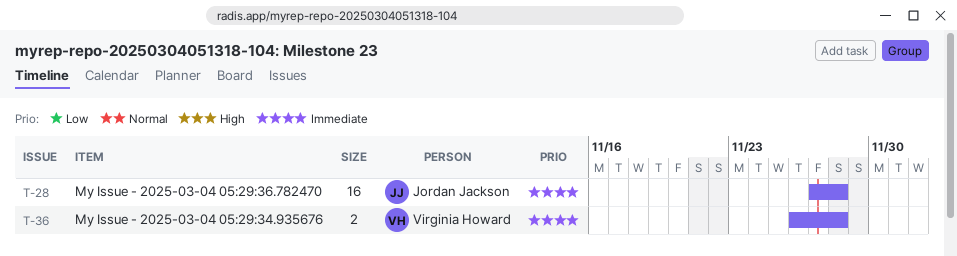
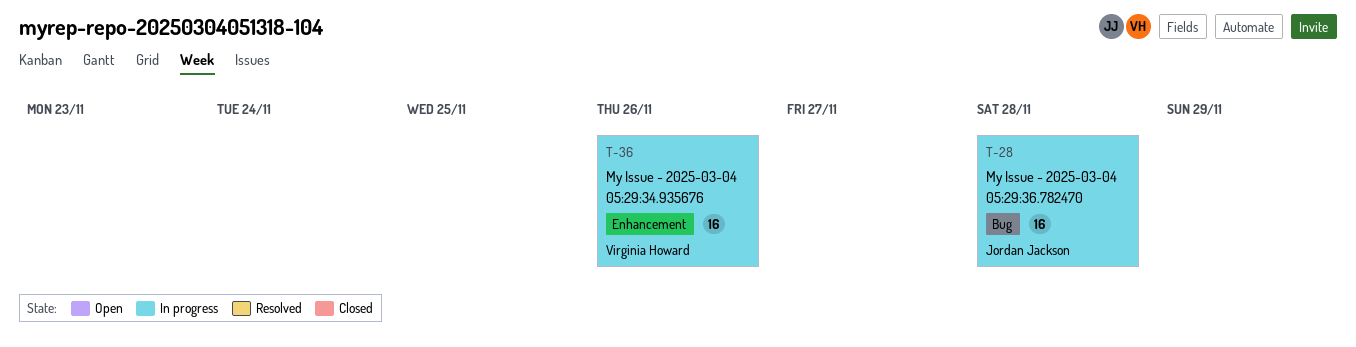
T-36, estimate: 2 -> 16
T-36, due: Nov 28 -> Nov 26

